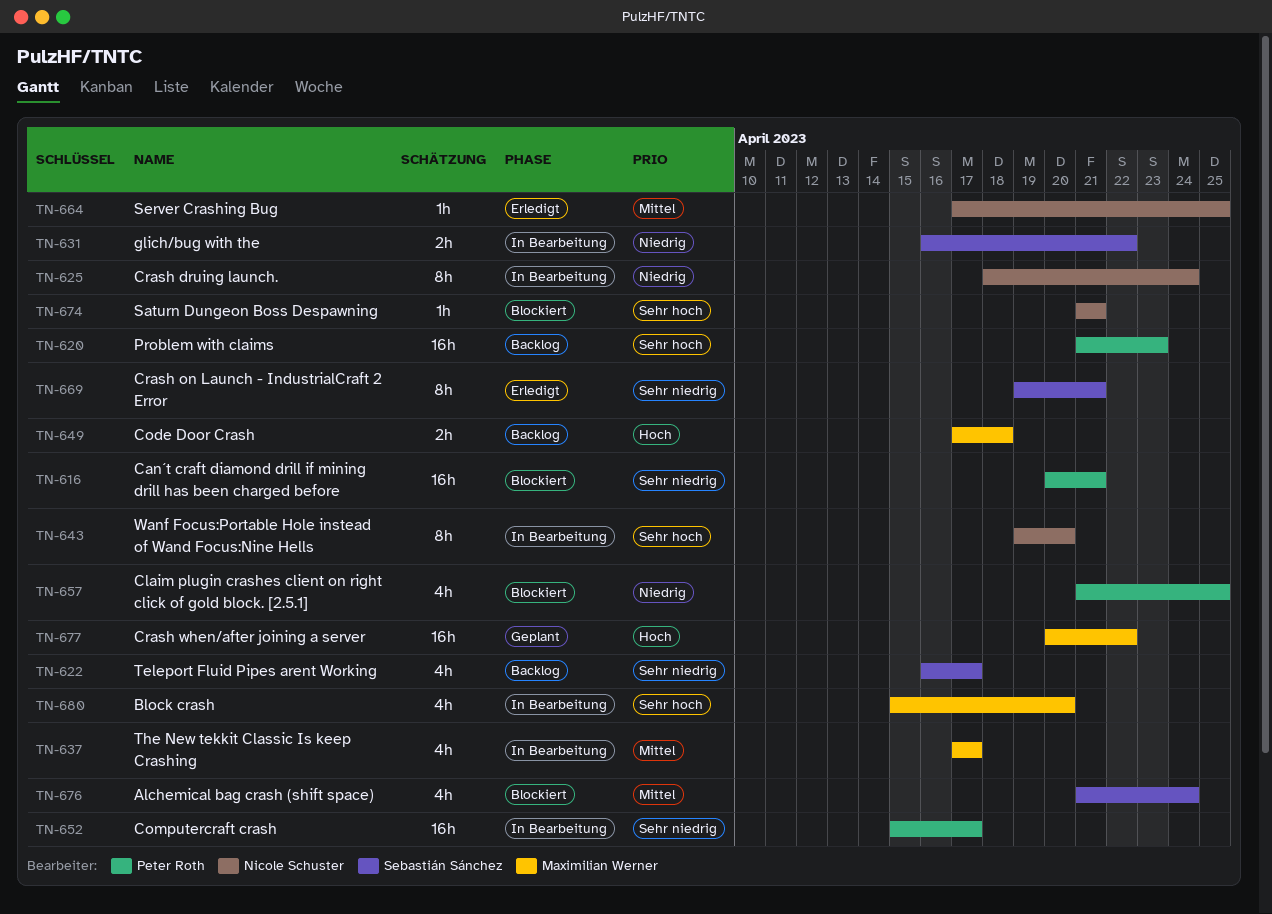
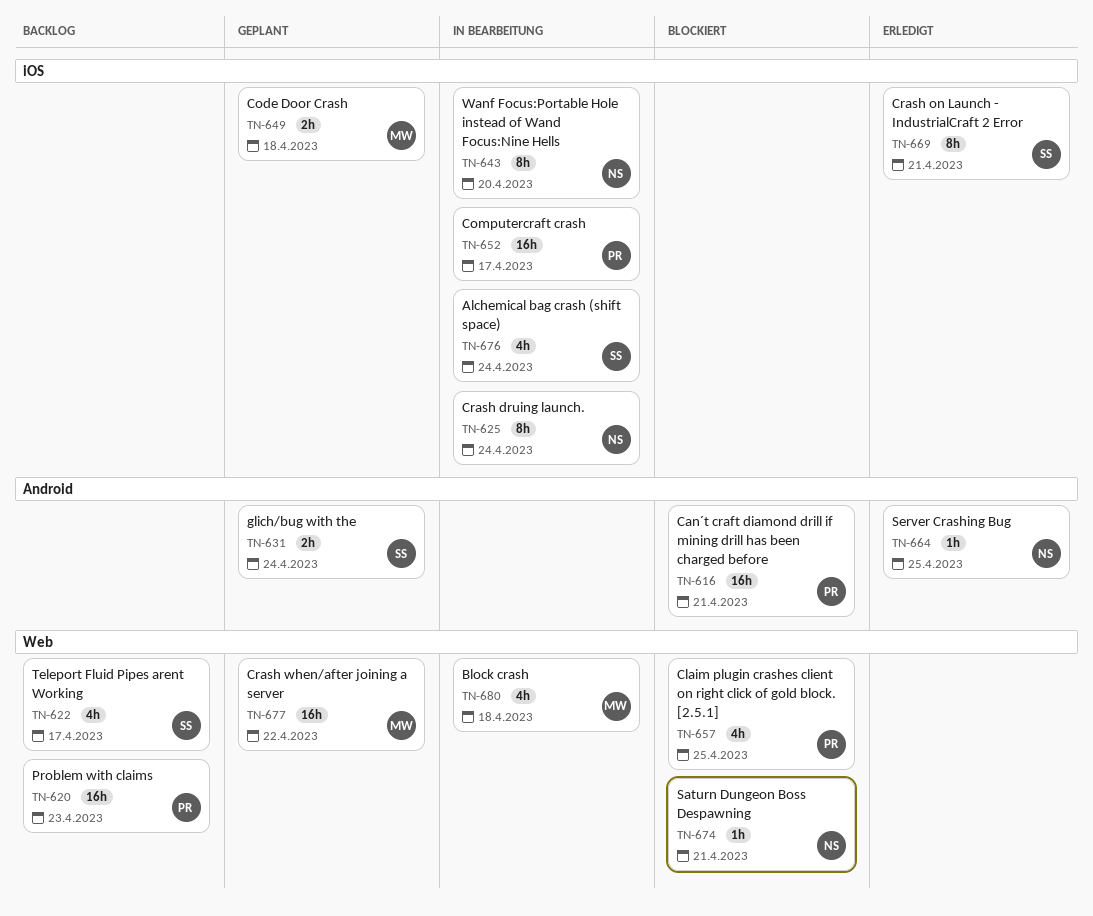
TN-631, status: In Bearbeitung -> Geplant
TN-631, due: Apr 22 -> Apr 24
TN-637: present -> none
TN-649, status: Backlog -> Geplant
TN-676, status: Blockiert -> In Bearbeitung
TN-680, due: Apr 20 -> Apr 18

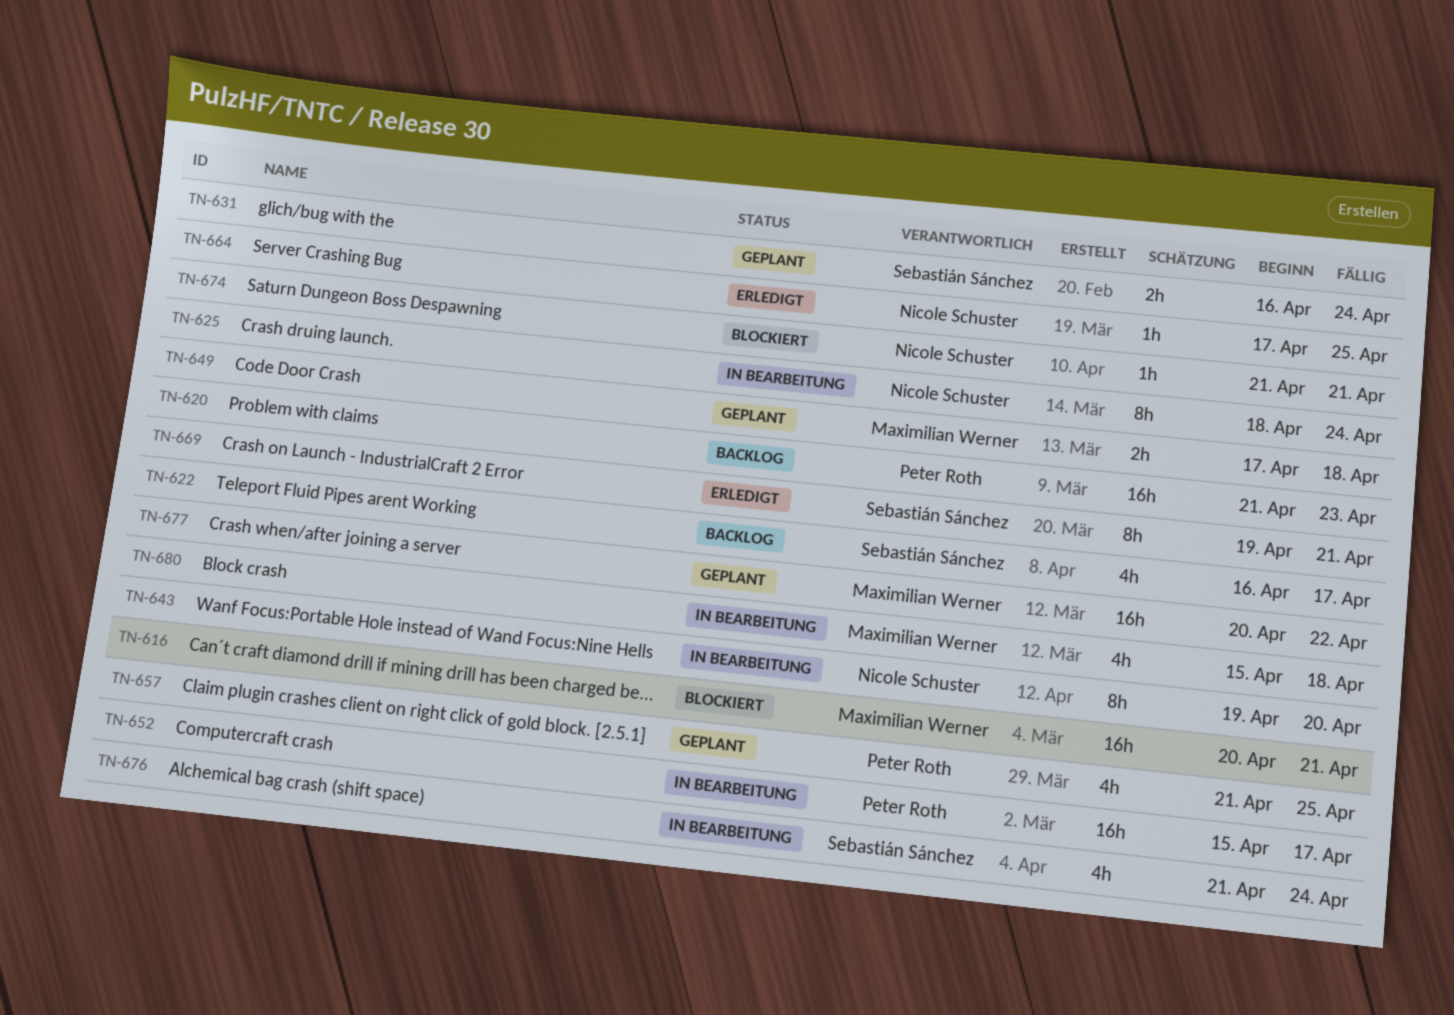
TN-616, owner: Peter Roth -> Maximilian Werner
TN-657, status: Blockiert -> Geplant

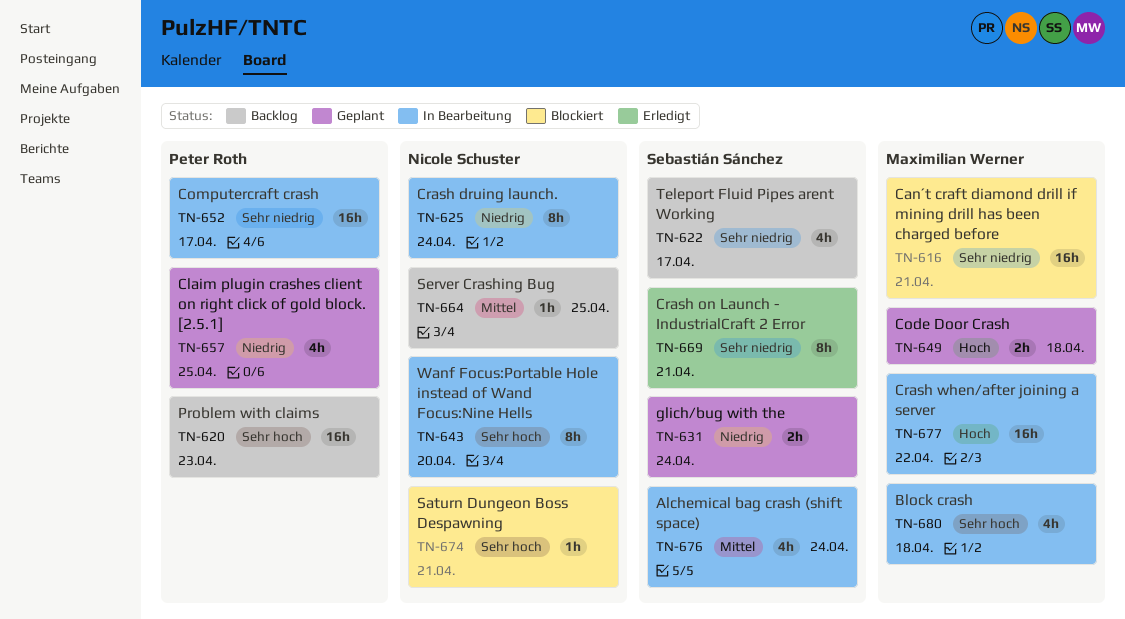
TN-664, status: Erledigt -> Backlog
TN-677, status: Geplant -> In Bearbeitung

